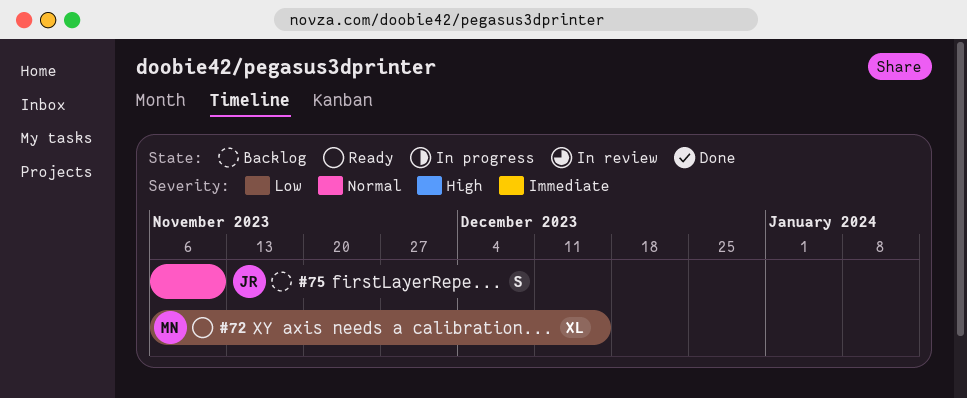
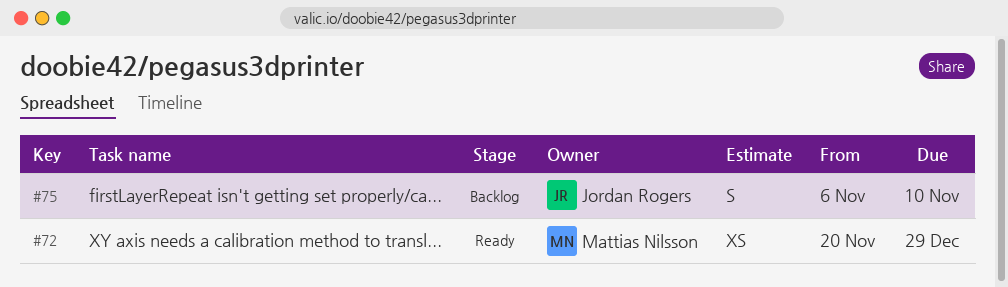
#72, estimate: XL -> XS
#72, start: Nov 6 -> Nov 20
#72, due: Dec 15 -> Dec 29

